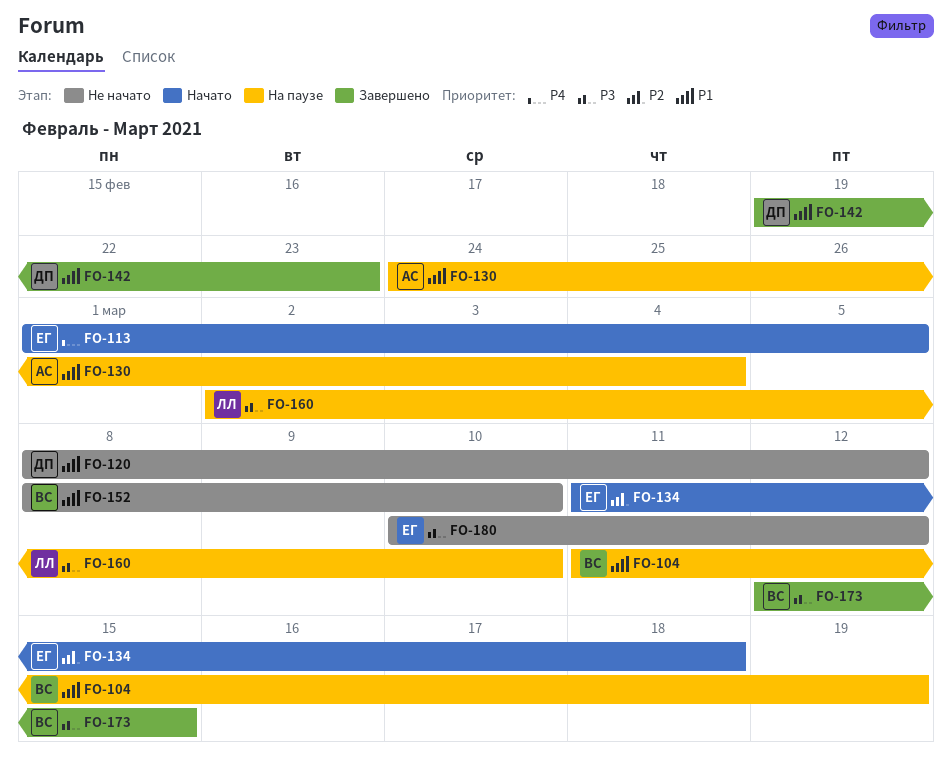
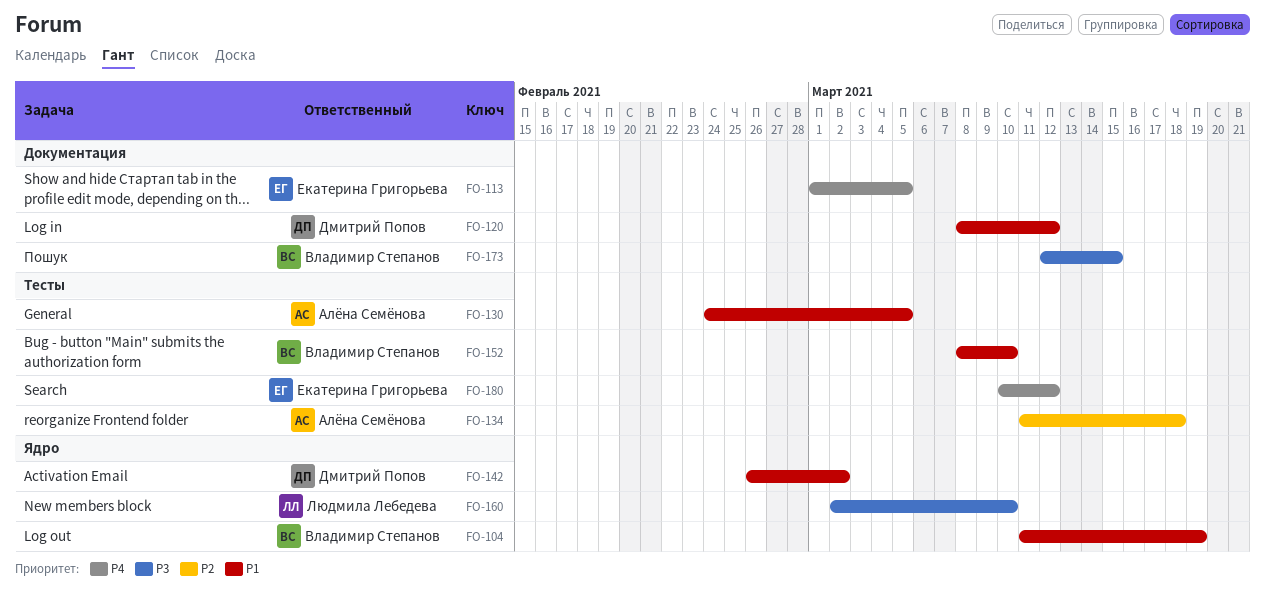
FO-130, due: Mar 4 -> Mar 5
FO-134, owner: Екатерина Григорьева -> Алёна Семёнова
FO-142, start: Feb 19 -> Feb 26
FO-142, due: Feb 23 -> Mar 2
FO-180, priority: P3 -> P4

